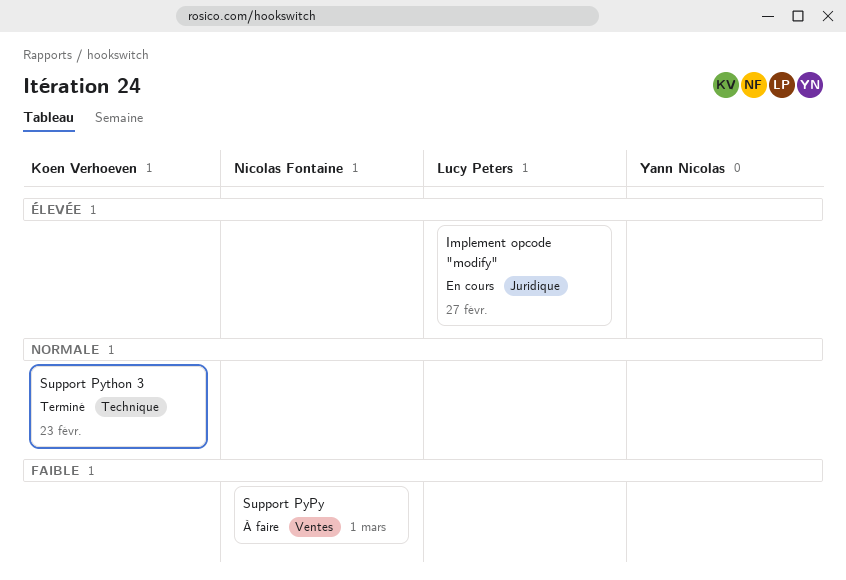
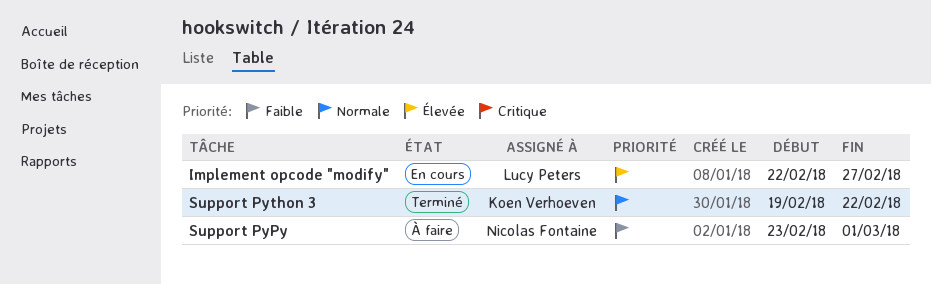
Support Python 3, due: Feb 23 -> Feb 22

